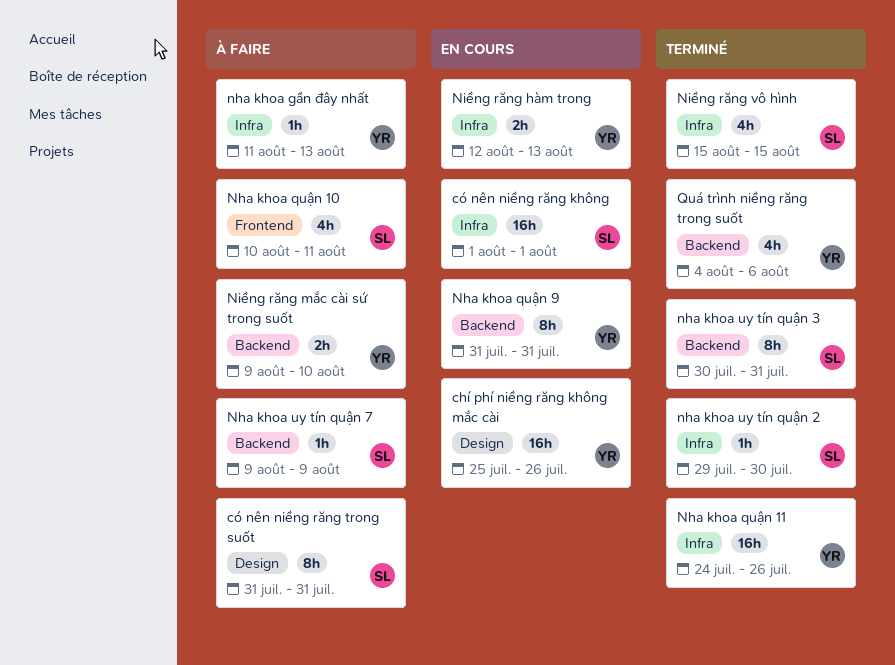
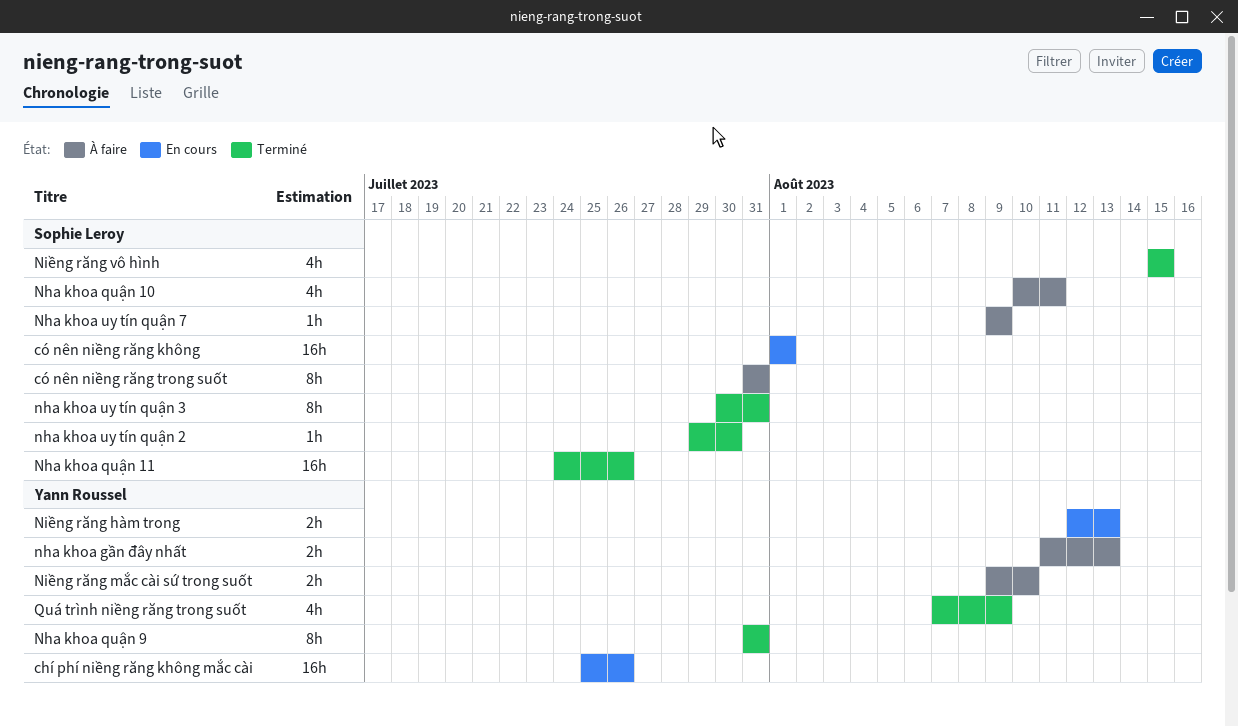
nha khoa gần đây nhất, estimate: 1h -> 2h
Nha khoa quận 11, owner: Yann Roussel -> Sophie Leroy
Nha khoa quận 9, status: En cours -> Terminé
Quá trình niềng răng trong suốt, start: Aug 4 -> Aug 7
Quá trình niềng răng trong suốt, due: Aug 6 -> Aug 9

